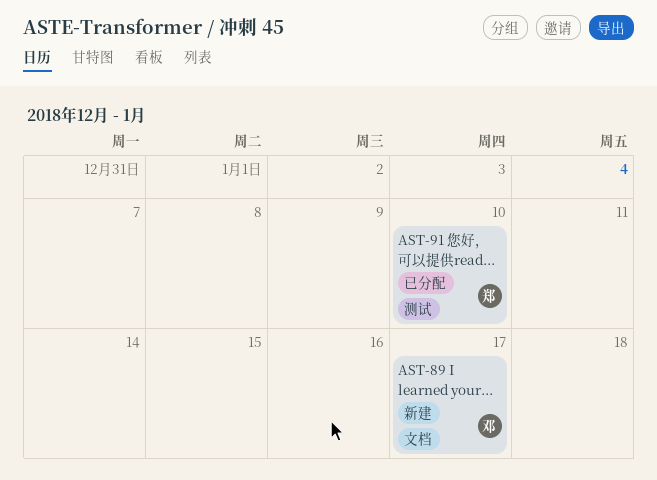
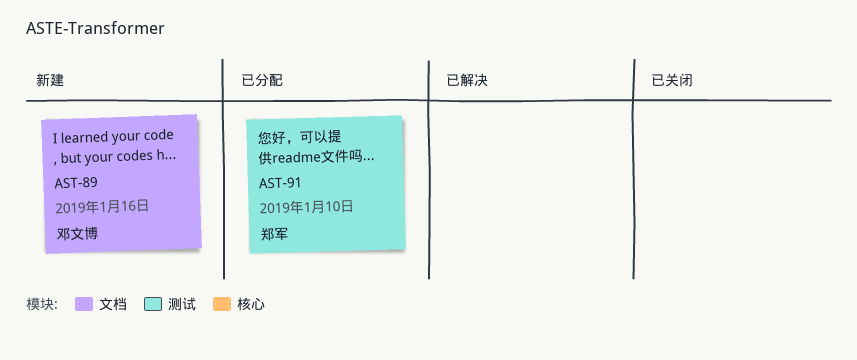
AST-89, due: Jan 17 -> Jan 16

